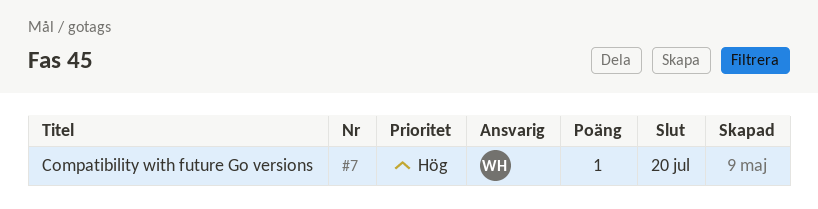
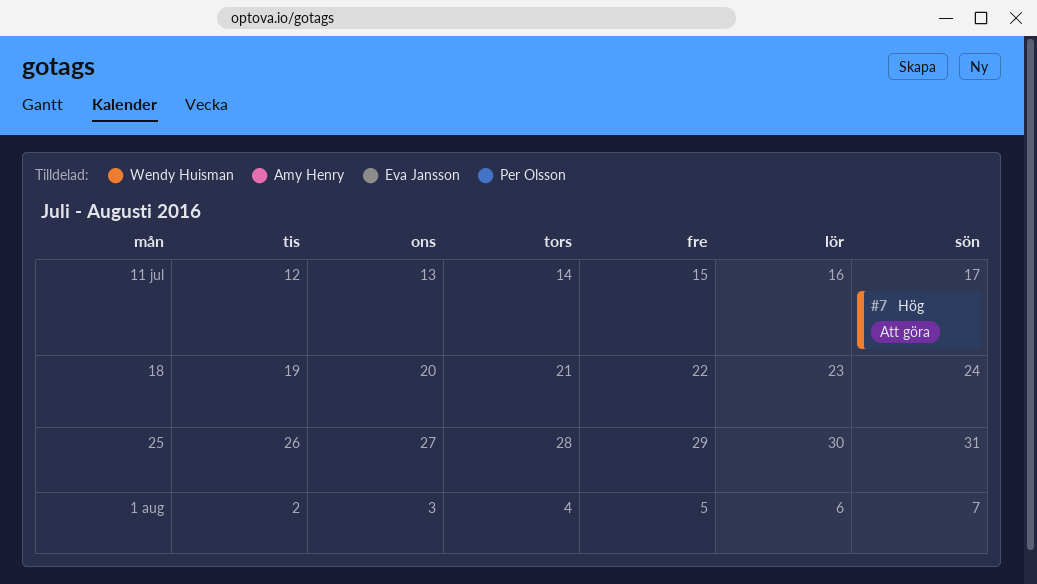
#7, due: Jul 20 -> Jul 17

